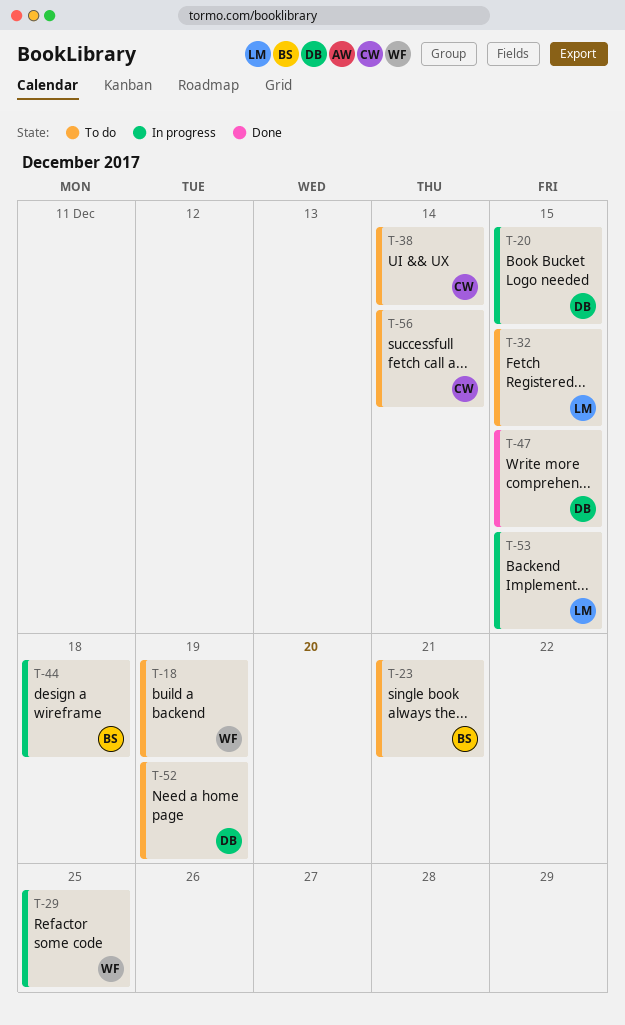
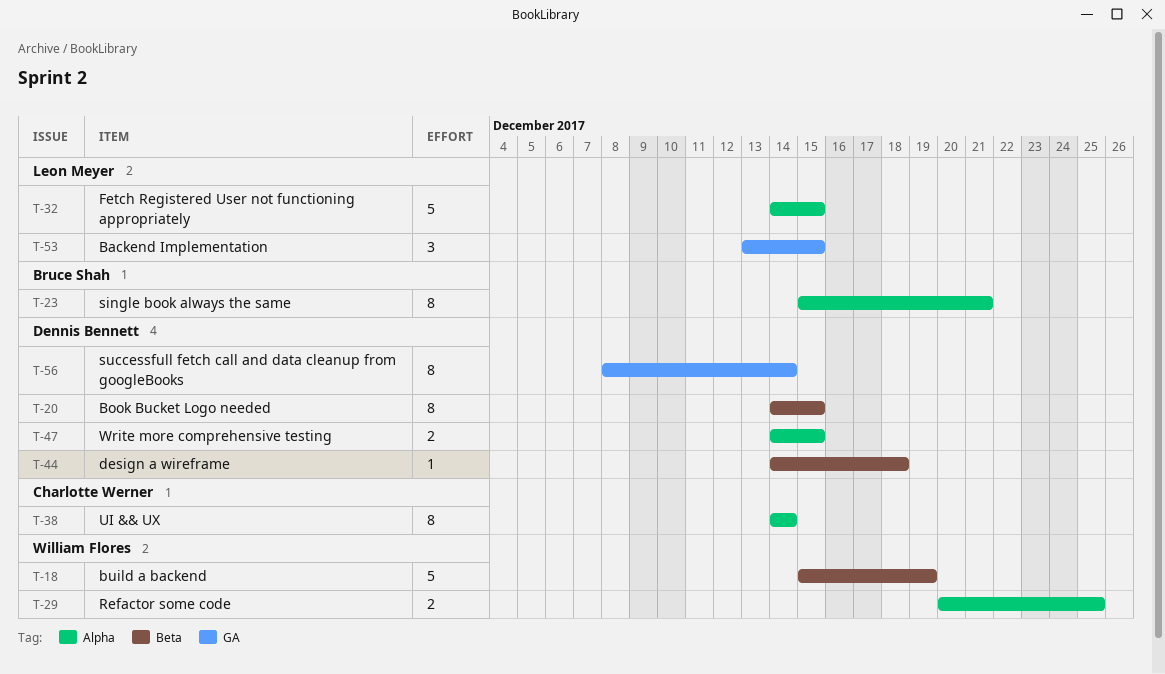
T-44, owner: Bruce Shah -> Dennis Bennett
T-52: present -> none
T-56, owner: Charlotte Werner -> Dennis Bennett

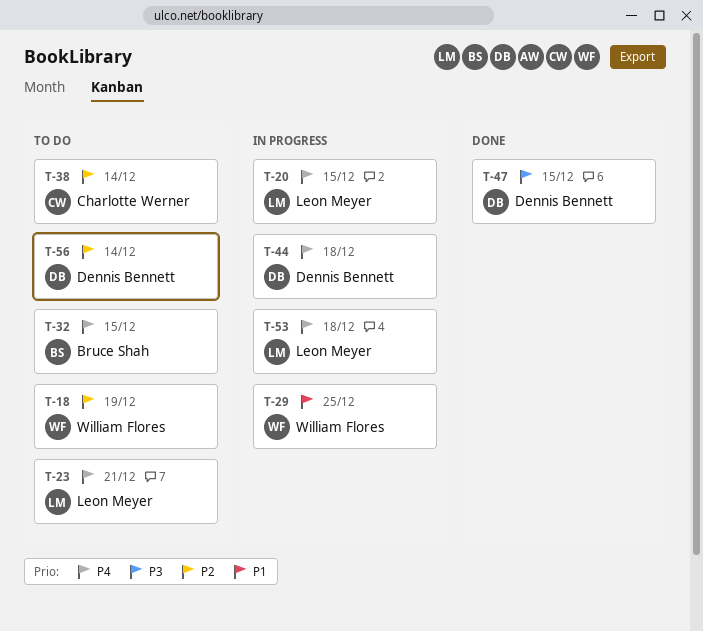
T-20, owner: Dennis Bennett -> Leon Meyer
T-23, owner: Bruce Shah -> Leon Meyer
T-32, owner: Leon Meyer -> Bruce Shah
T-53, due: Dec 15 -> Dec 18

